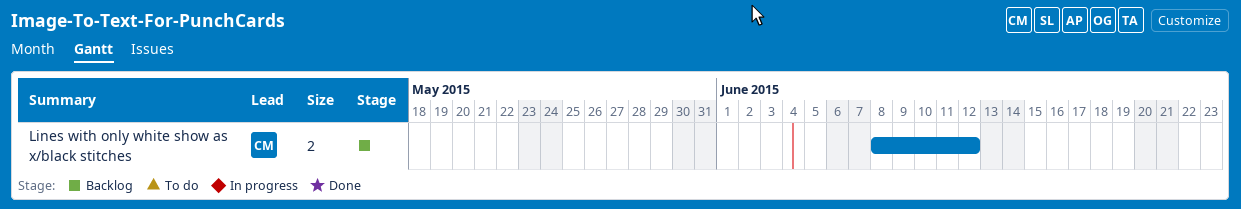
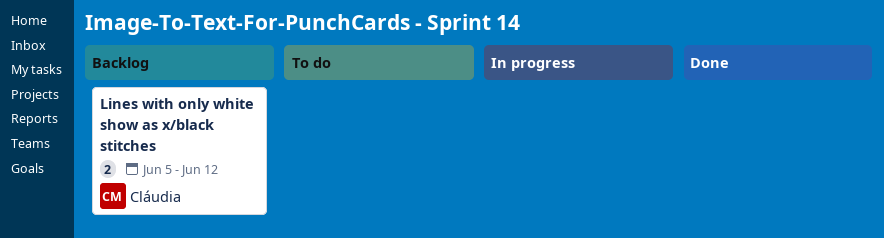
Lines with only white show as x/black stitches, start: Jun 8 -> Jun 5

